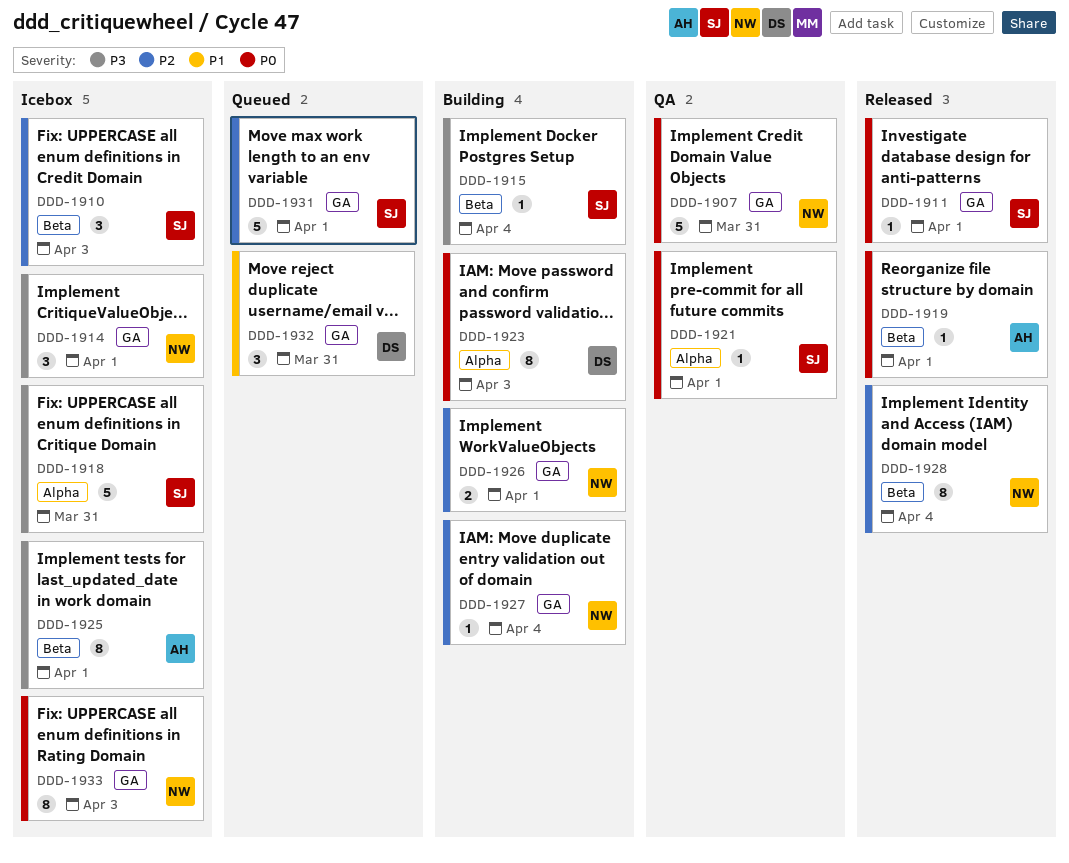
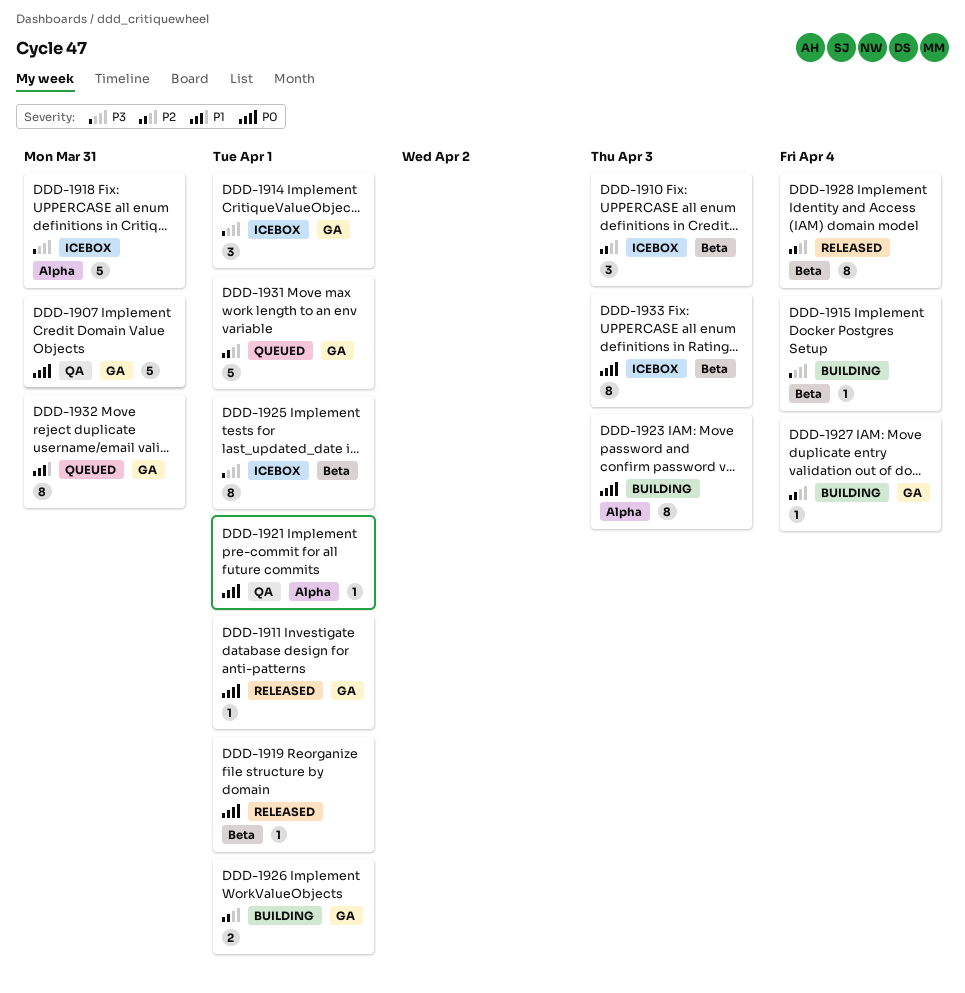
DDD-1932, estimate: 3 -> 8
DDD-1933, label: GA -> Beta

